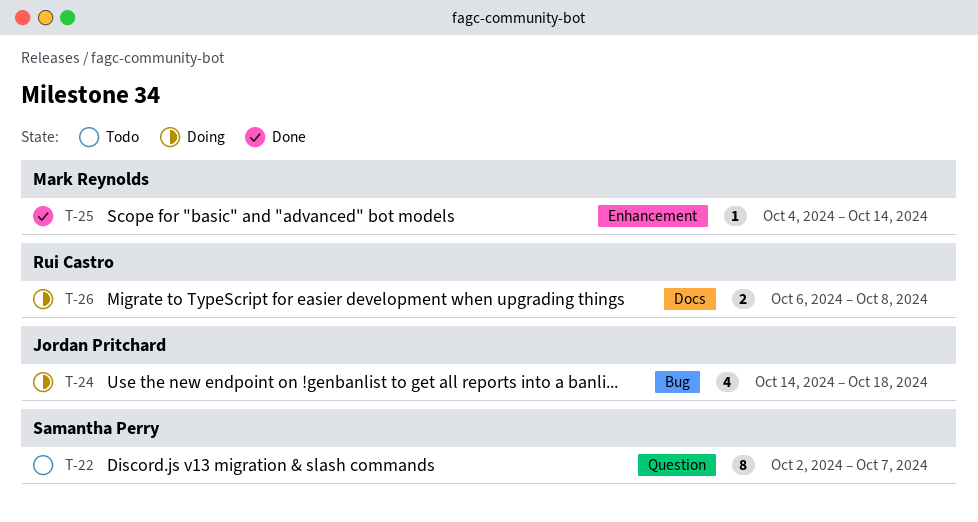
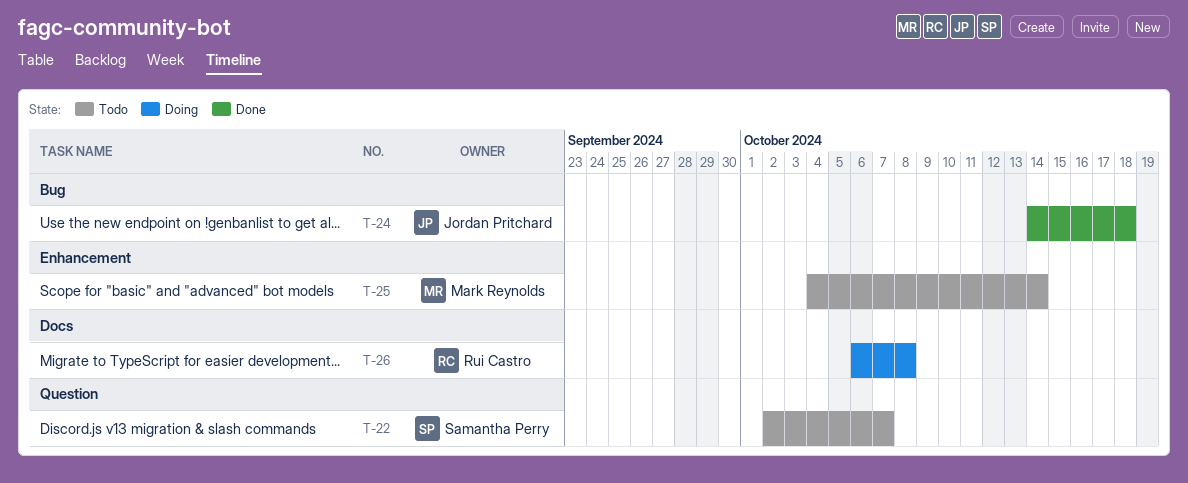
T-24, status: Doing -> Done
T-25, status: Done -> Todo

